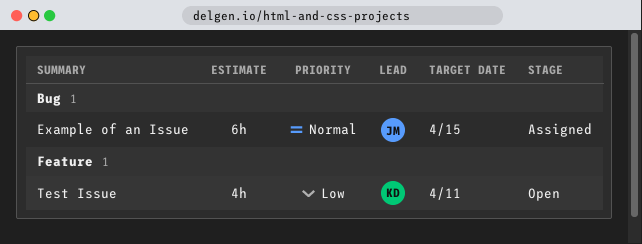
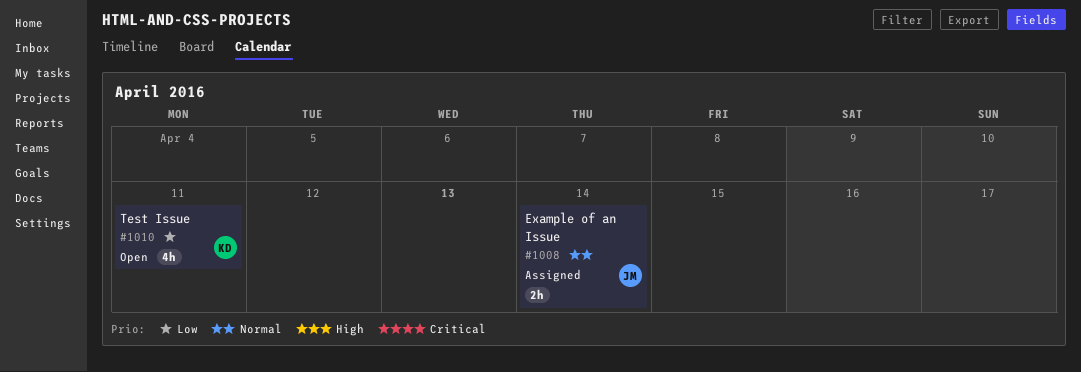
Example of an Issue, estimate: 6h -> 2h
Example of an Issue, due: Apr 15 -> Apr 14

